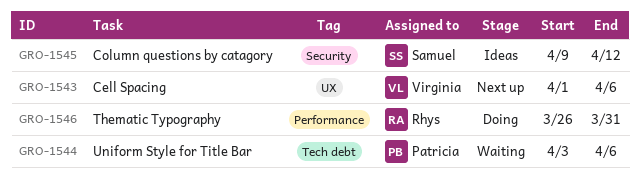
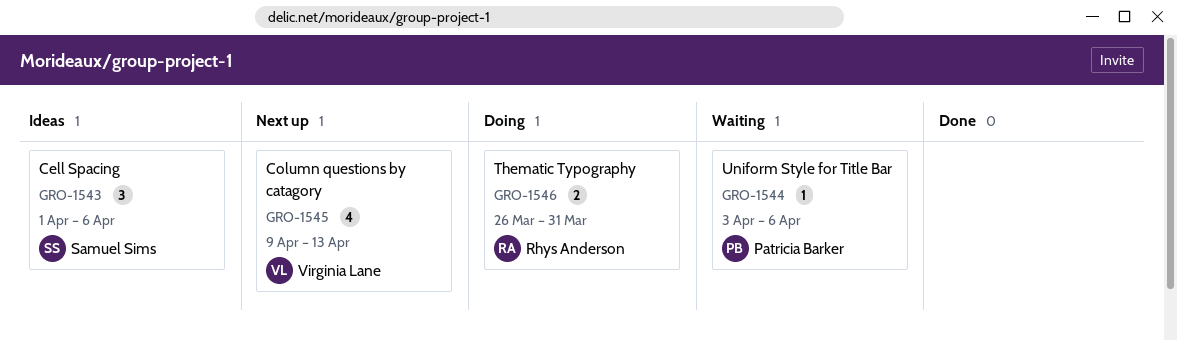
GRO-1543, status: Next up -> Ideas
GRO-1543, owner: Virginia Lane -> Samuel Sims
GRO-1545, status: Ideas -> Next up
GRO-1545, owner: Samuel Sims -> Virginia Lane
GRO-1545, due: Apr 12 -> Apr 13

